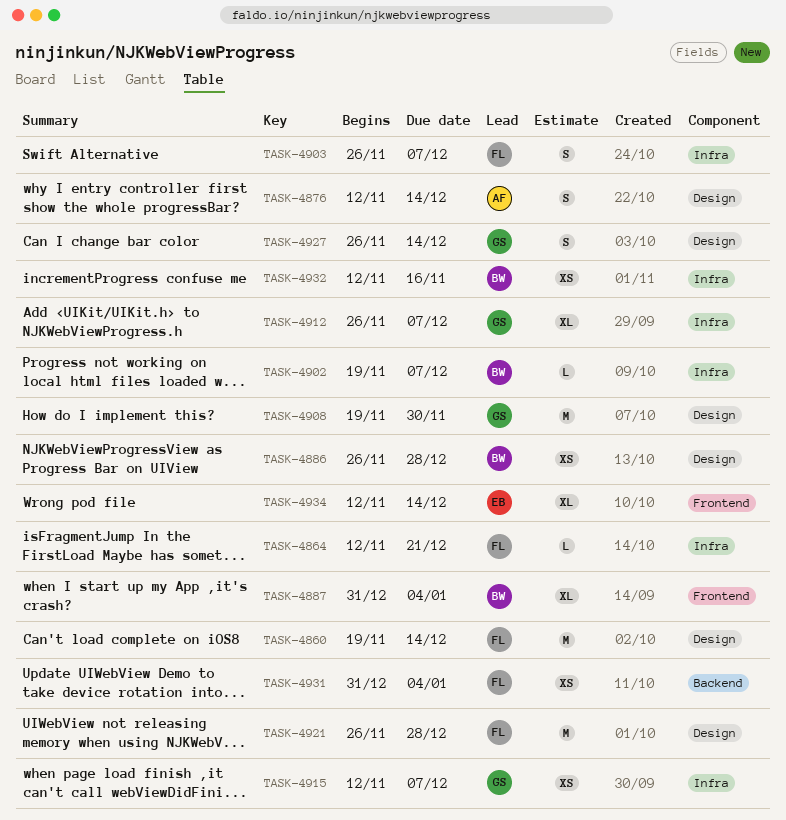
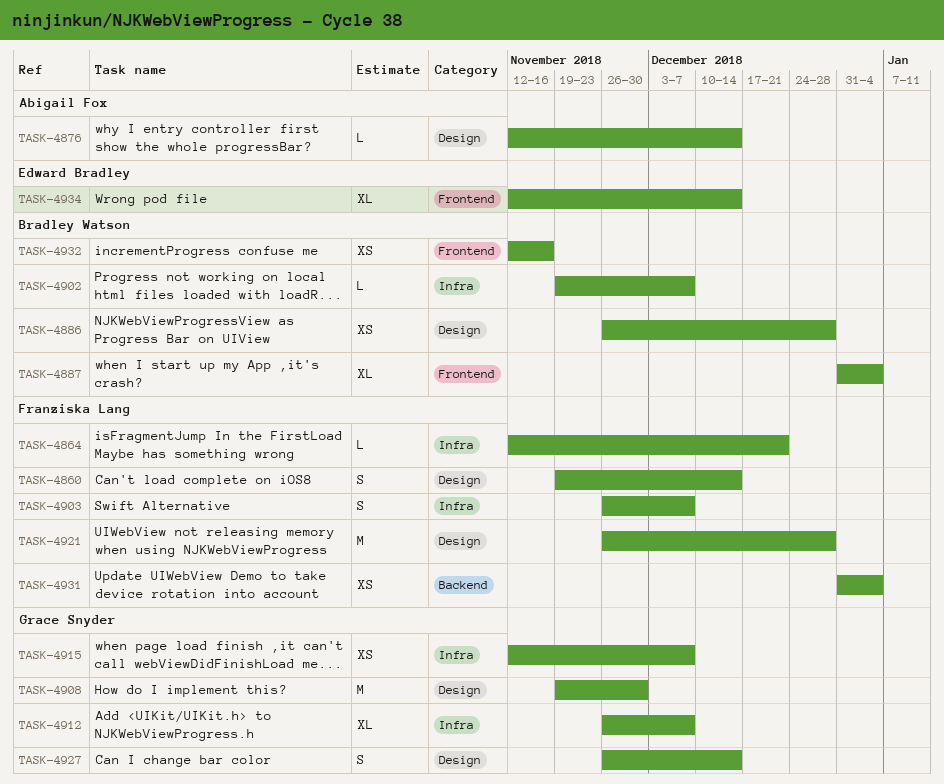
TASK-4860, estimate: M -> S
TASK-4876, estimate: S -> L
TASK-4932, label: Infra -> Frontend

